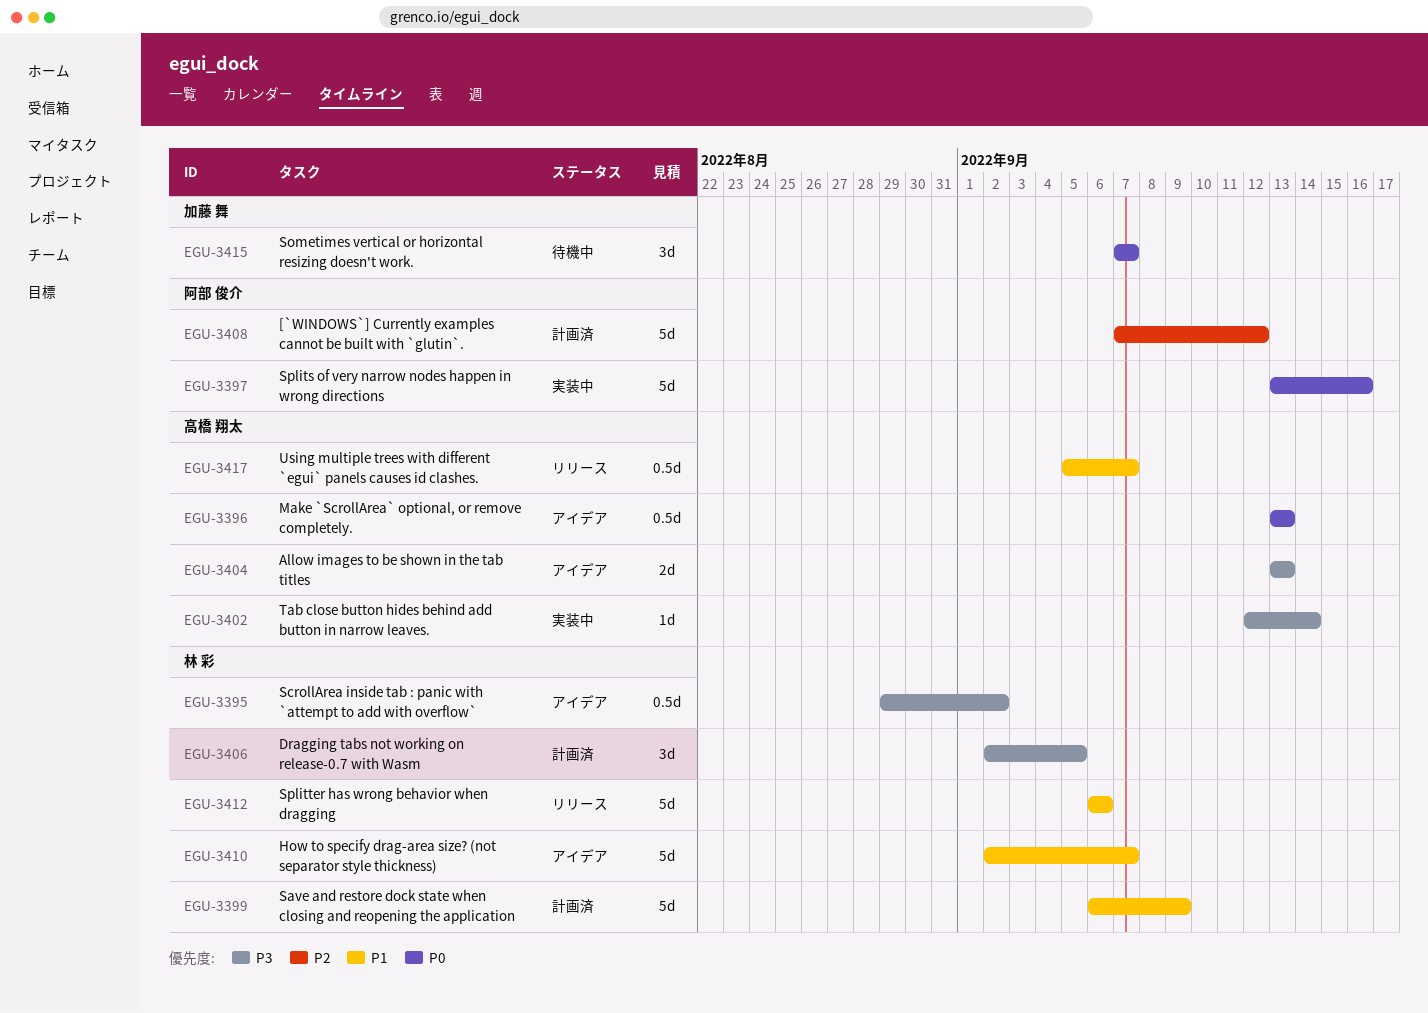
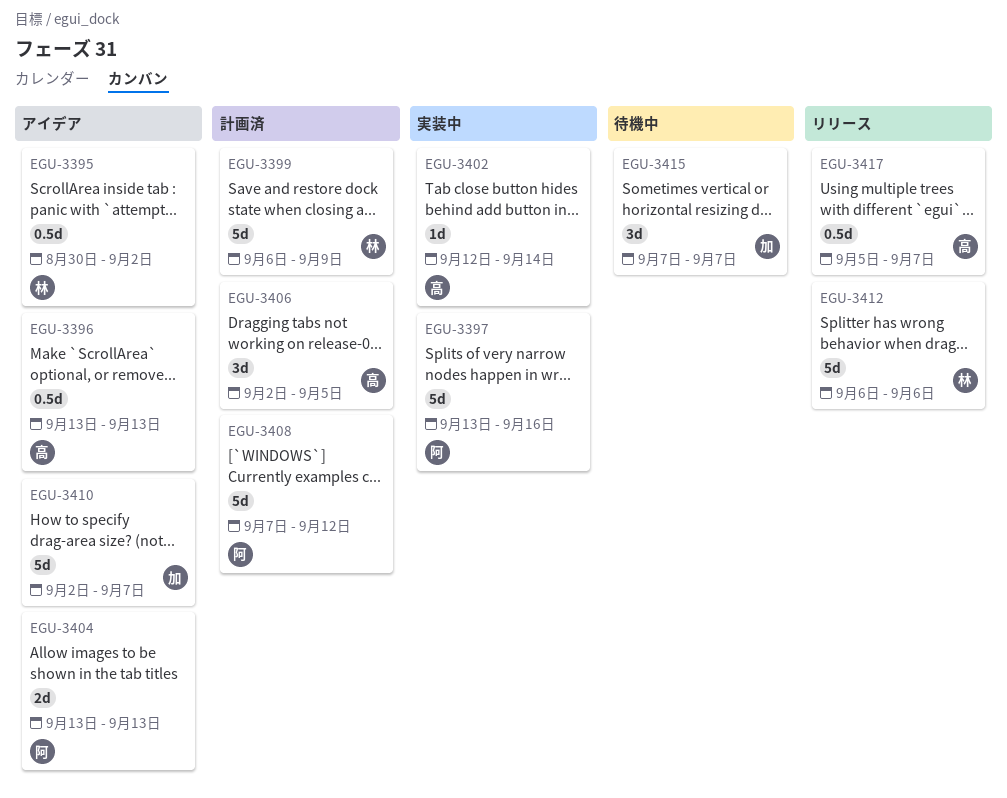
EGU-3395, start: Aug 29 -> Aug 30
EGU-3404, owner: 高橋 翔太 -> 阿部 俊介
EGU-3406, owner: 林 彩 -> 高橋 翔太
EGU-3410, owner: 林 彩 -> 加藤 舞

